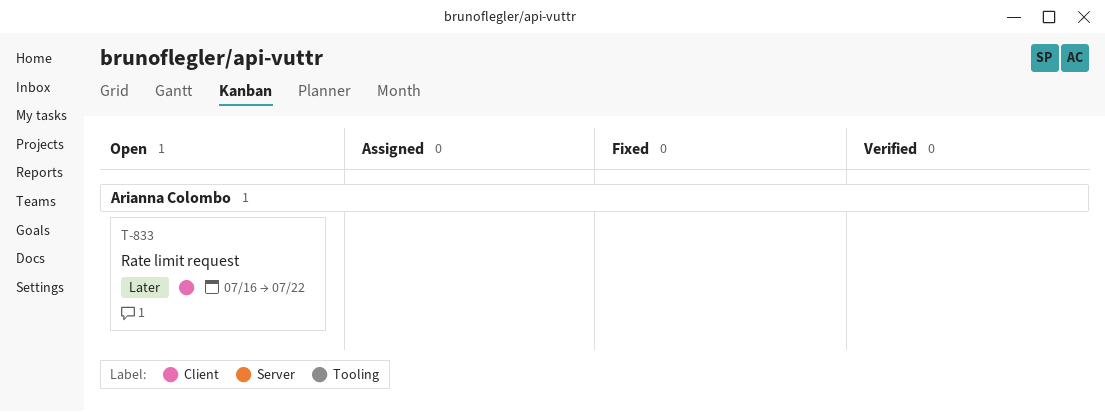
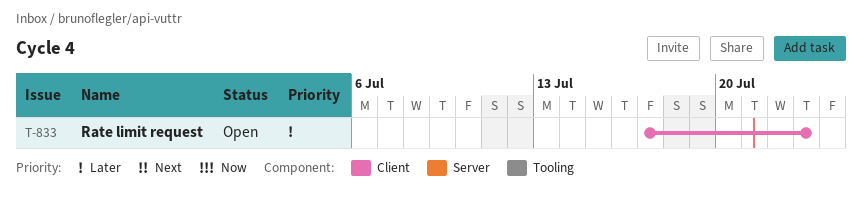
T-833, start: Jul 16 -> Jul 17
T-833, due: Jul 22 -> Jul 23

